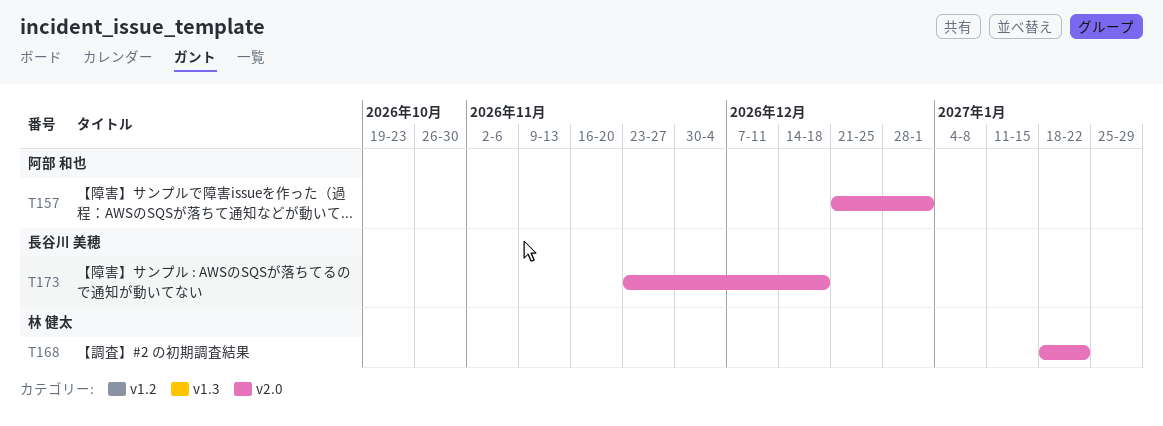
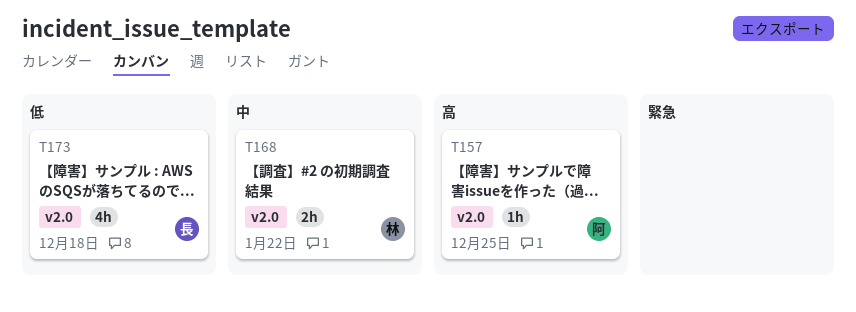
T157, due: Jan 1 -> Dec 25

